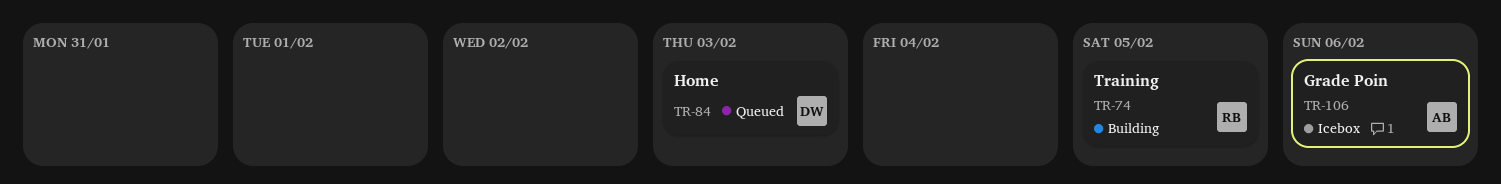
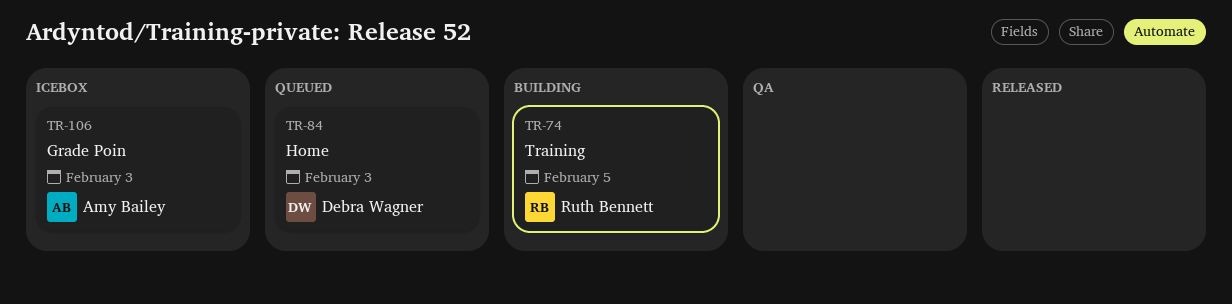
TR-106, due: Feb 6 -> Feb 3

